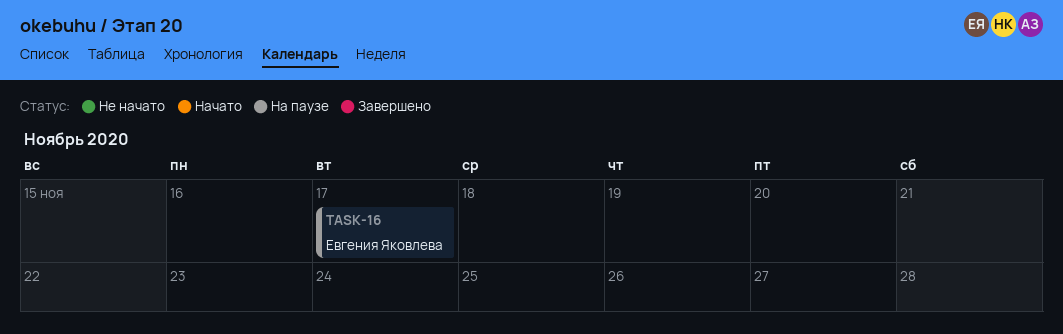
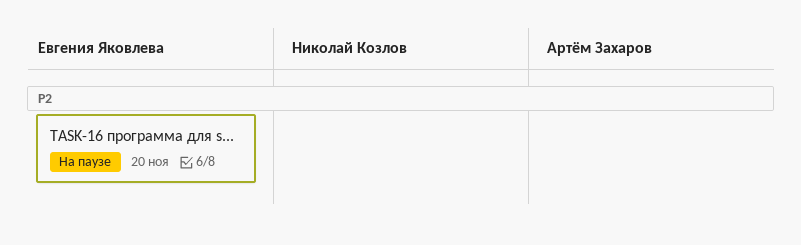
TASK-16, due: Nov 17 -> Nov 20

